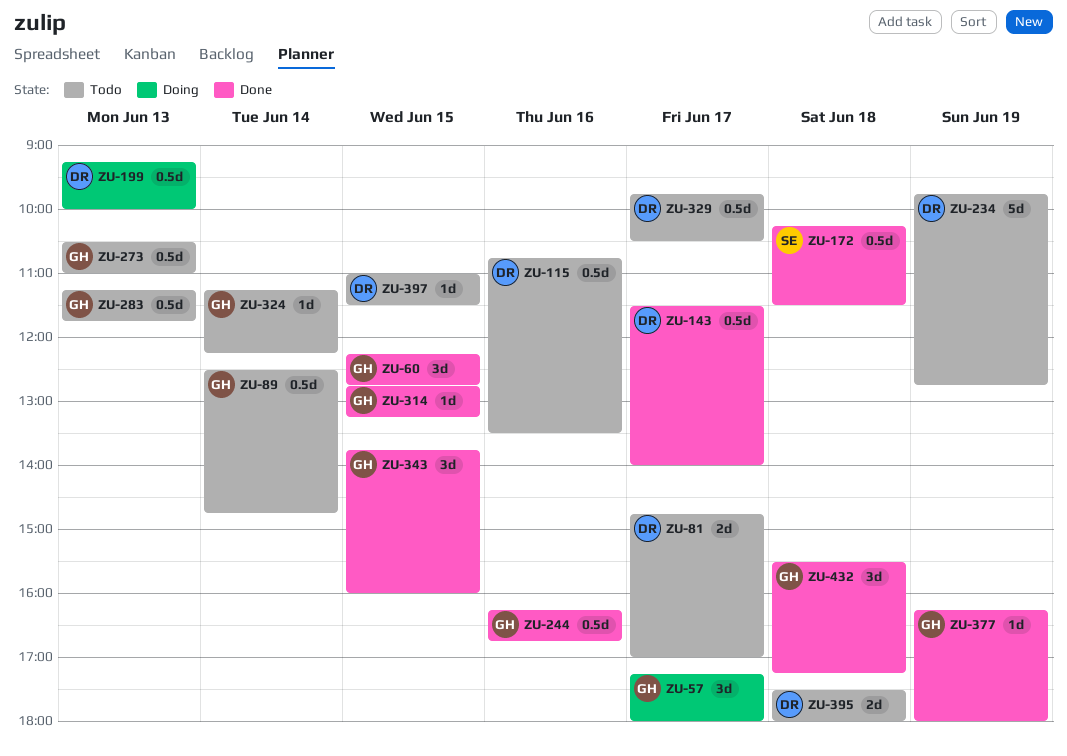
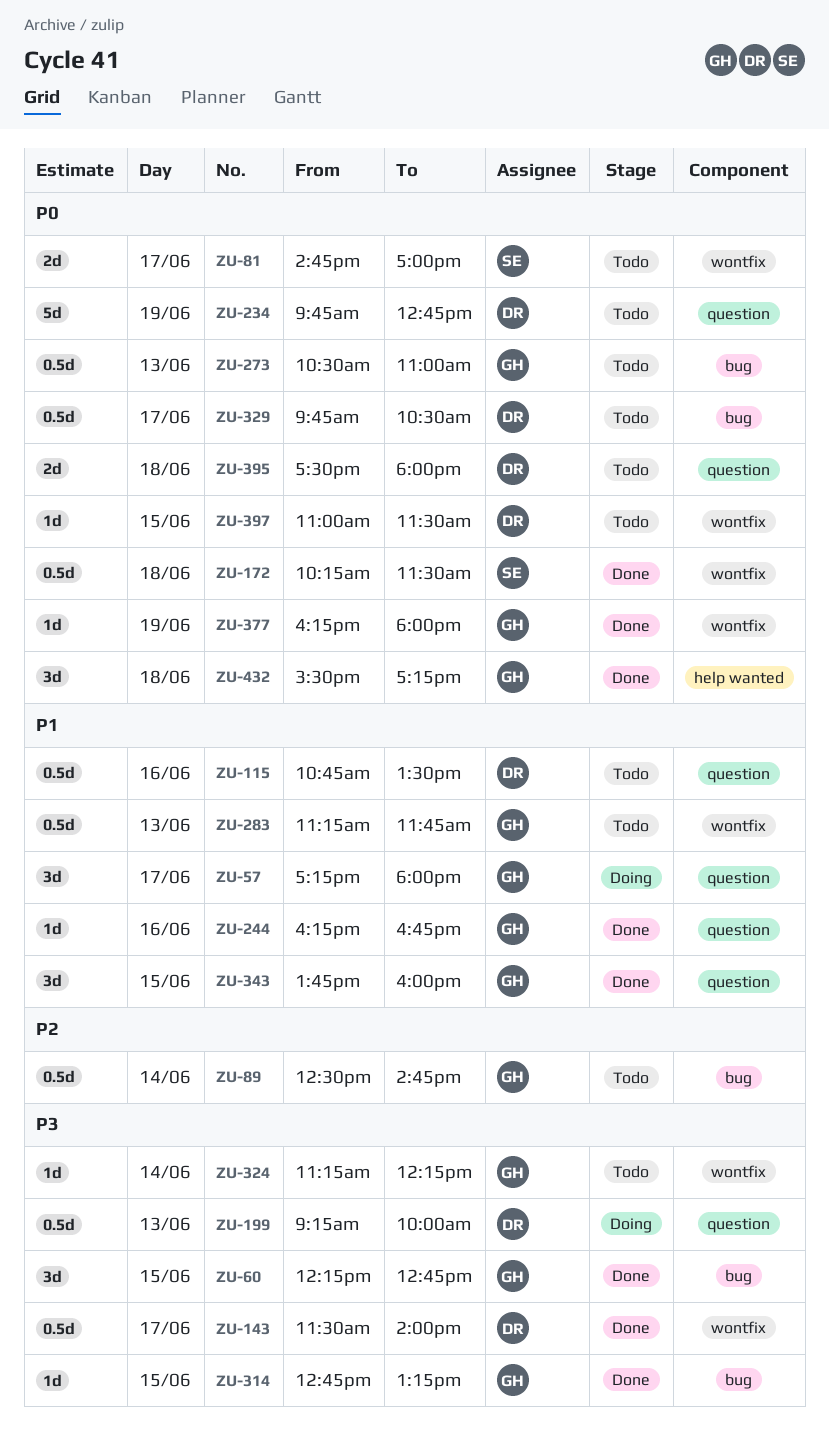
ZU-81, owner: DR -> SE
ZU-244, estimate: 0.5d -> 1d

